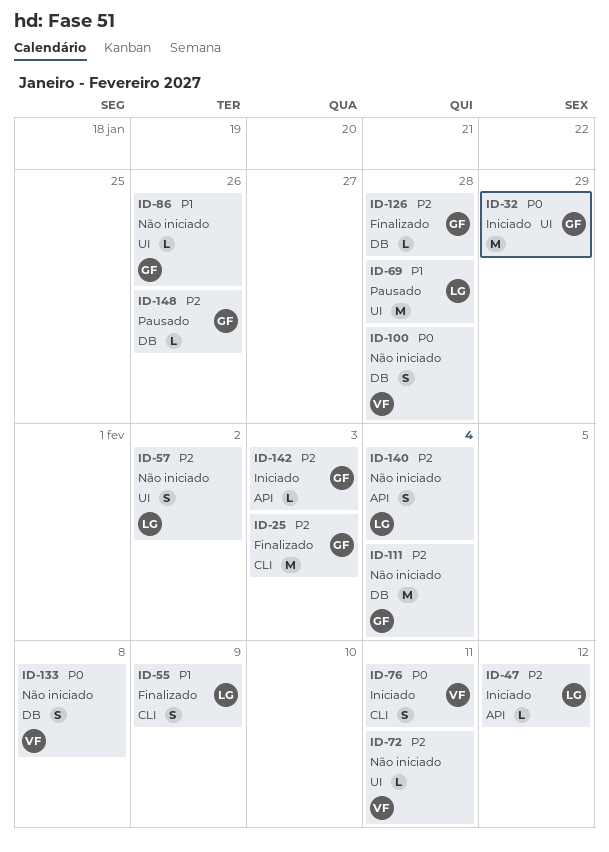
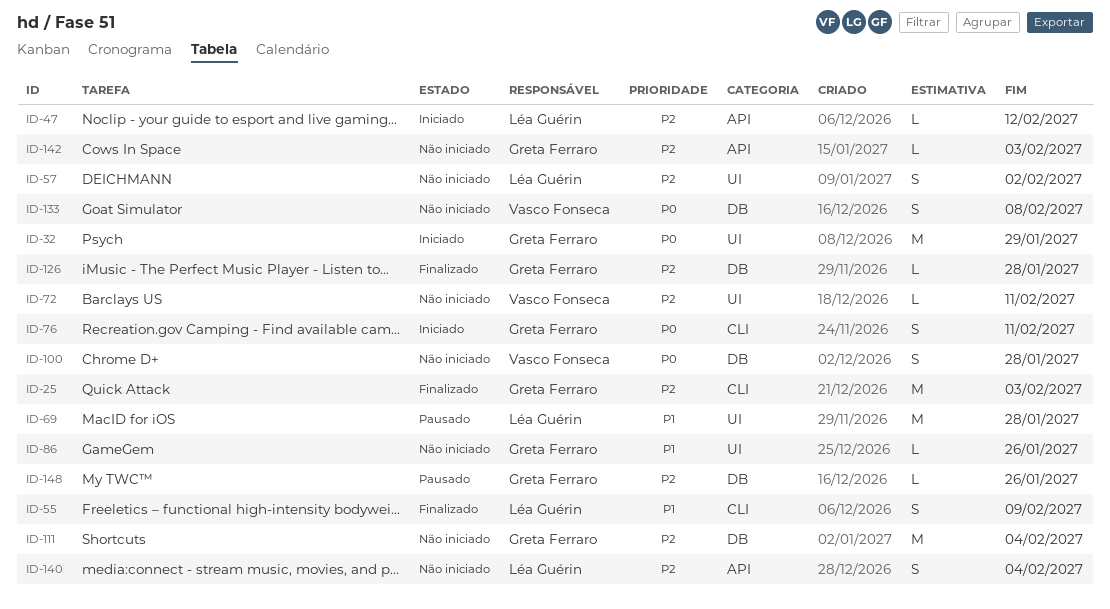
ID-76, owner: Vasco Fonseca -> Greta Ferraro
ID-142, status: Iniciado -> Não iniciado

